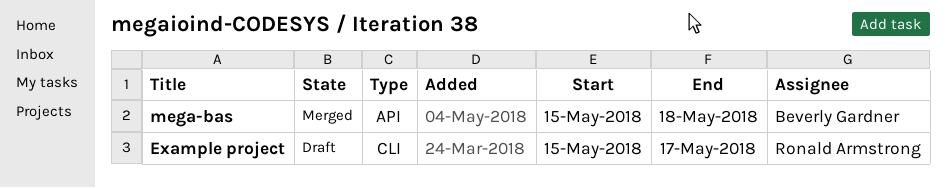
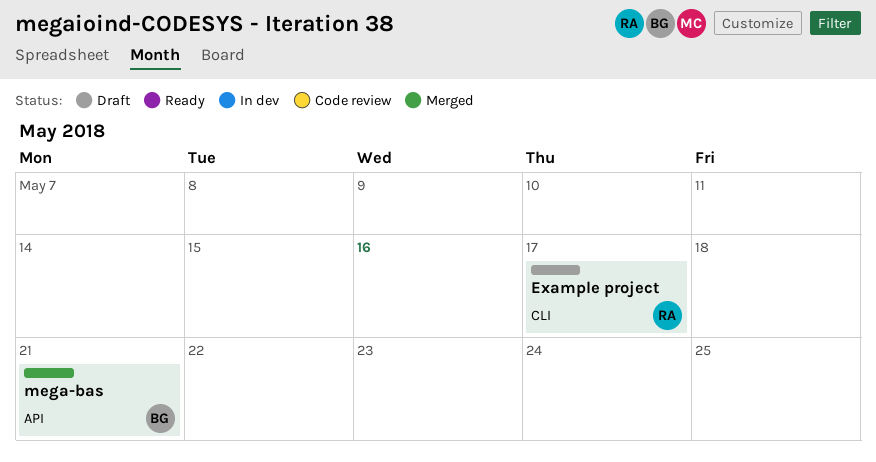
mega-bas, due: May 18 -> May 21

